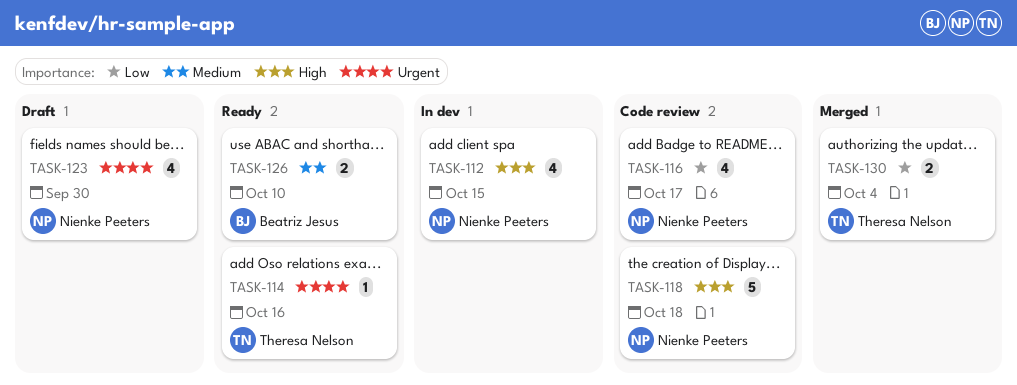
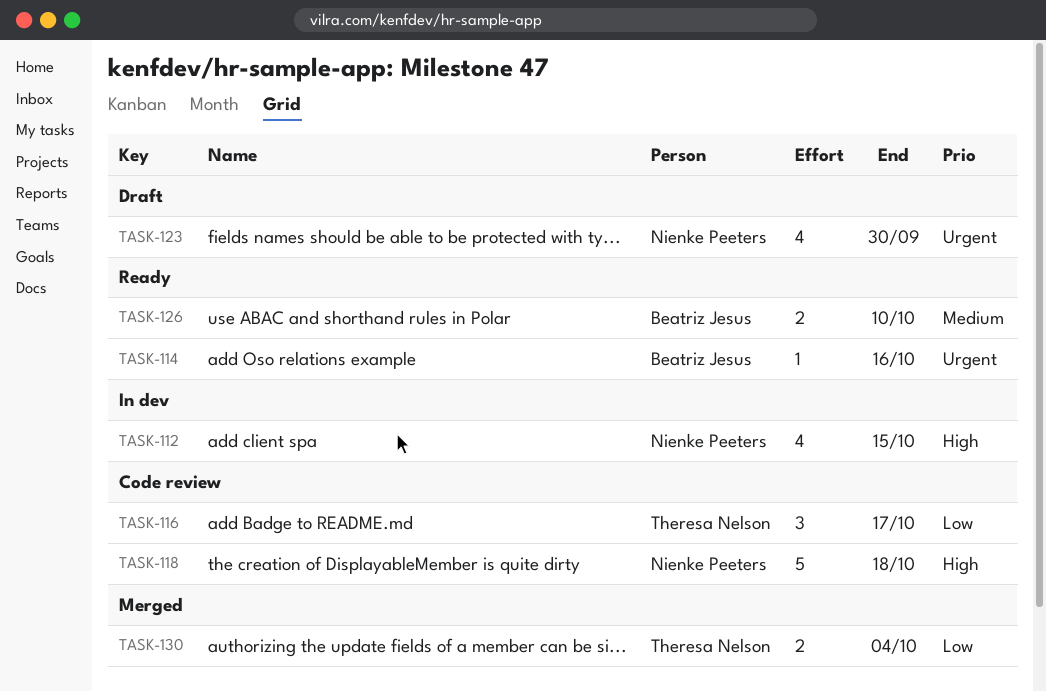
TASK-114, owner: Theresa Nelson -> Beatriz Jesus
TASK-116, owner: Nienke Peeters -> Theresa Nelson
TASK-116, estimate: 4 -> 3

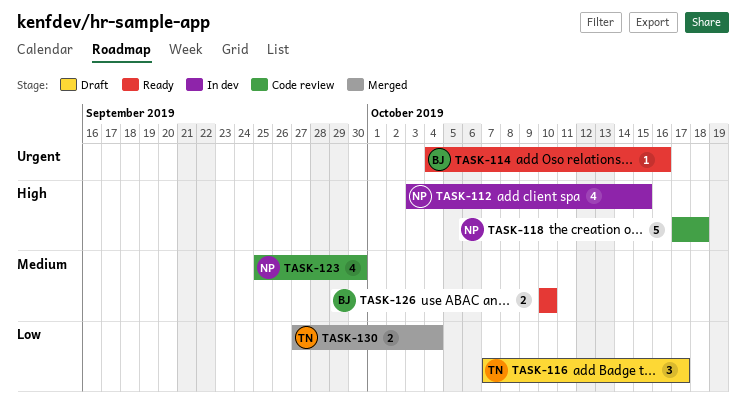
TASK-116, status: Code review -> Draft
TASK-123, status: Draft -> Code review
TASK-123, priority: Urgent -> Medium

